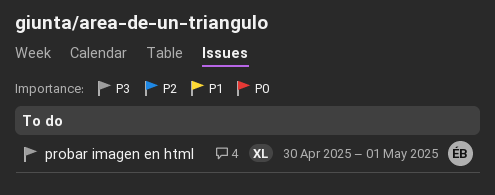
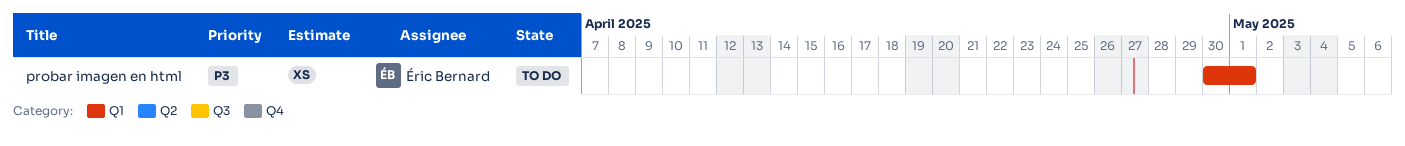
probar imagen en html, estimate: XL -> XS

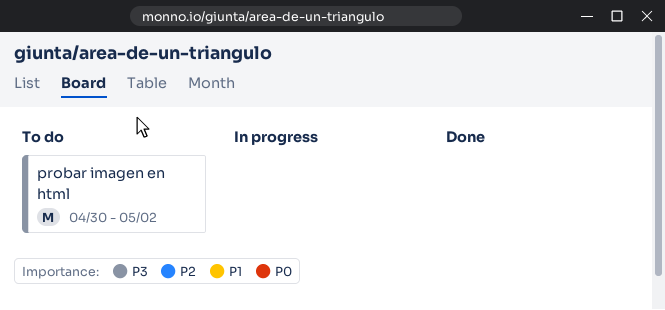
probar imagen en html, estimate: XS -> M
probar imagen en html, due: May 1 -> May 2

